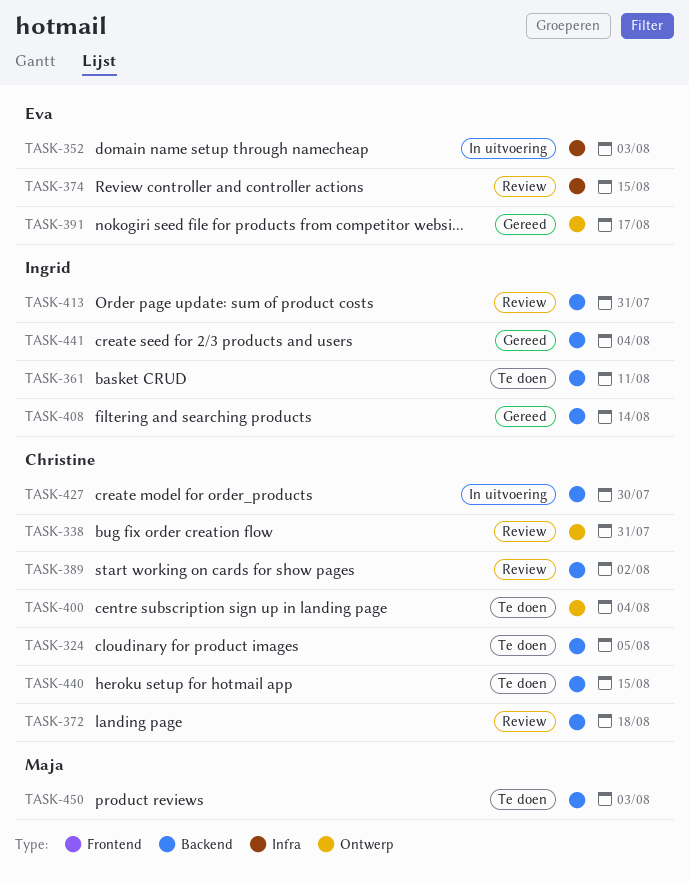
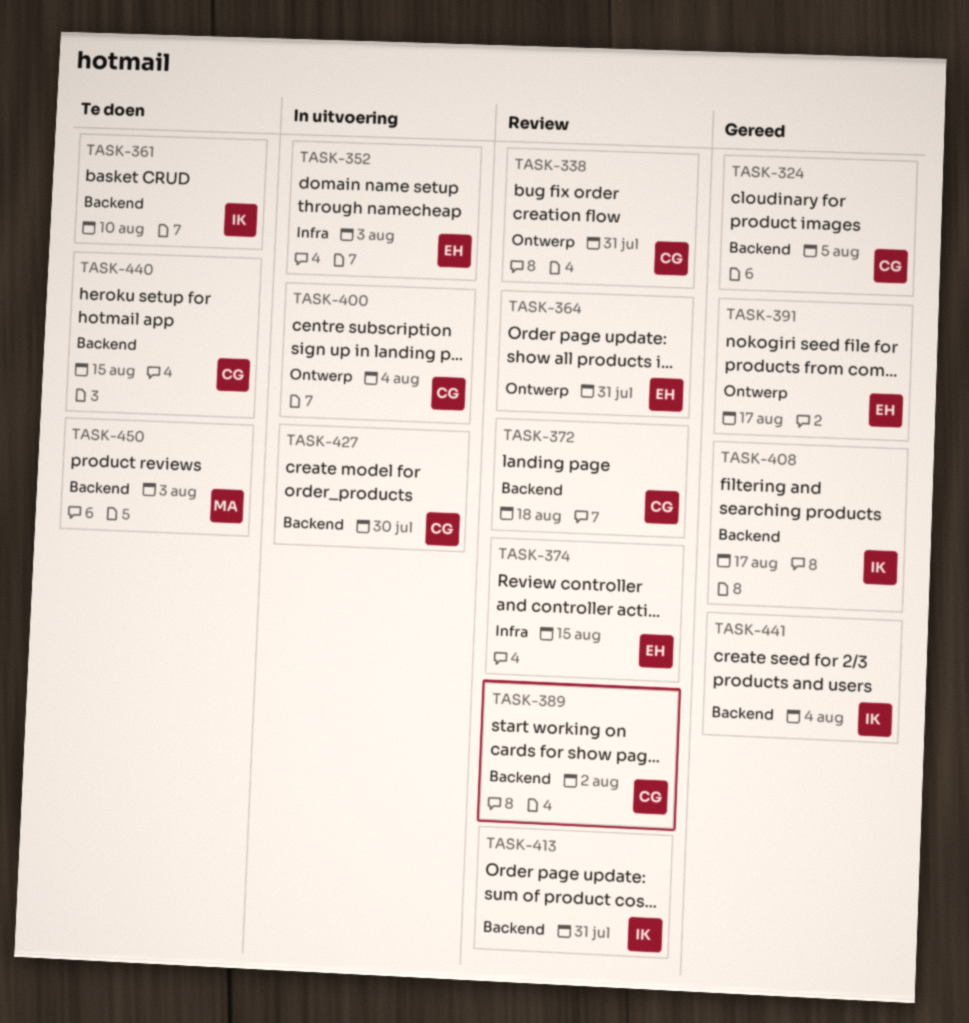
TASK-324, status: Te doen -> Gereed
TASK-361, due: Aug 11 -> Aug 10
TASK-364: none -> present
TASK-400, status: Te doen -> In uitvoering
TASK-408, due: Aug 14 -> Aug 17

